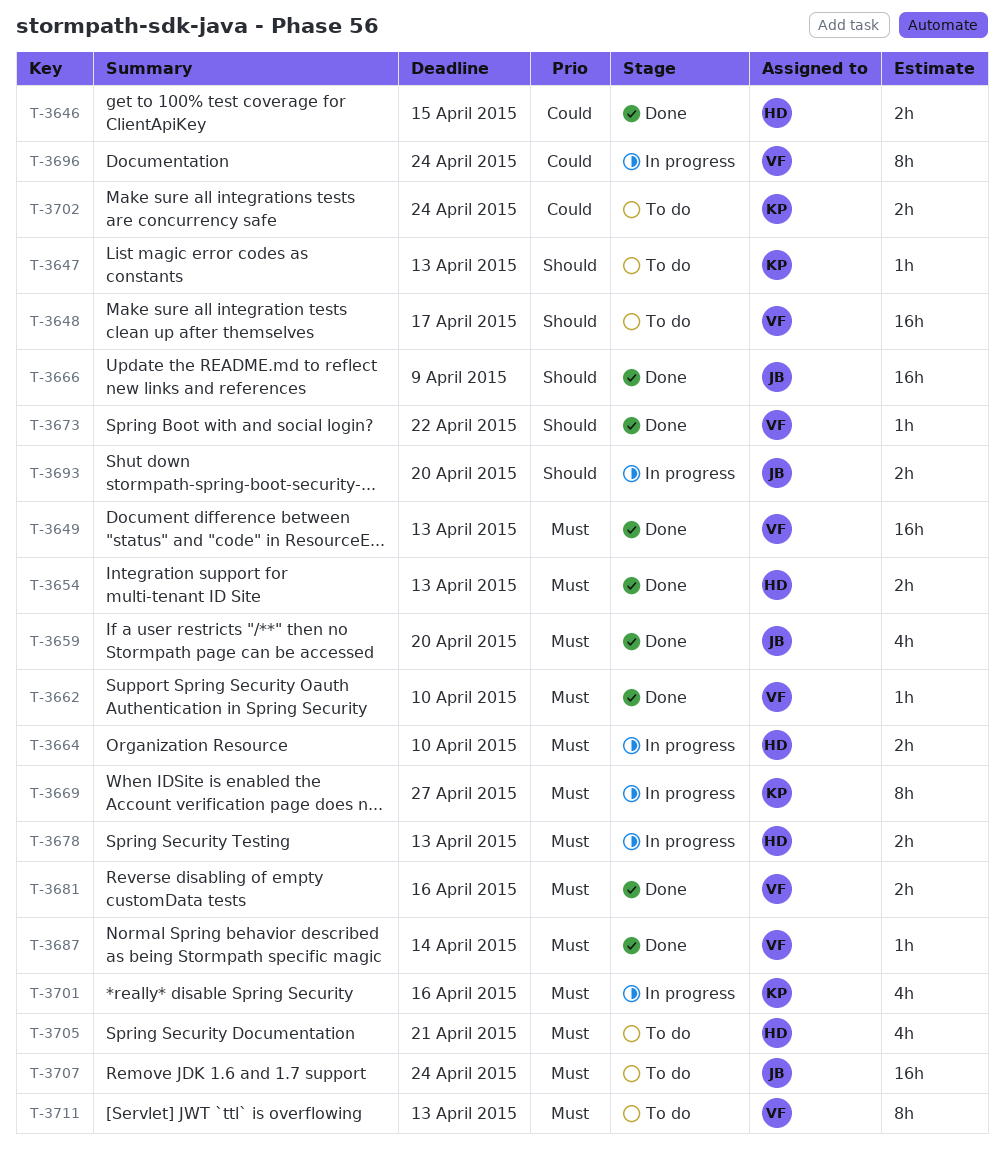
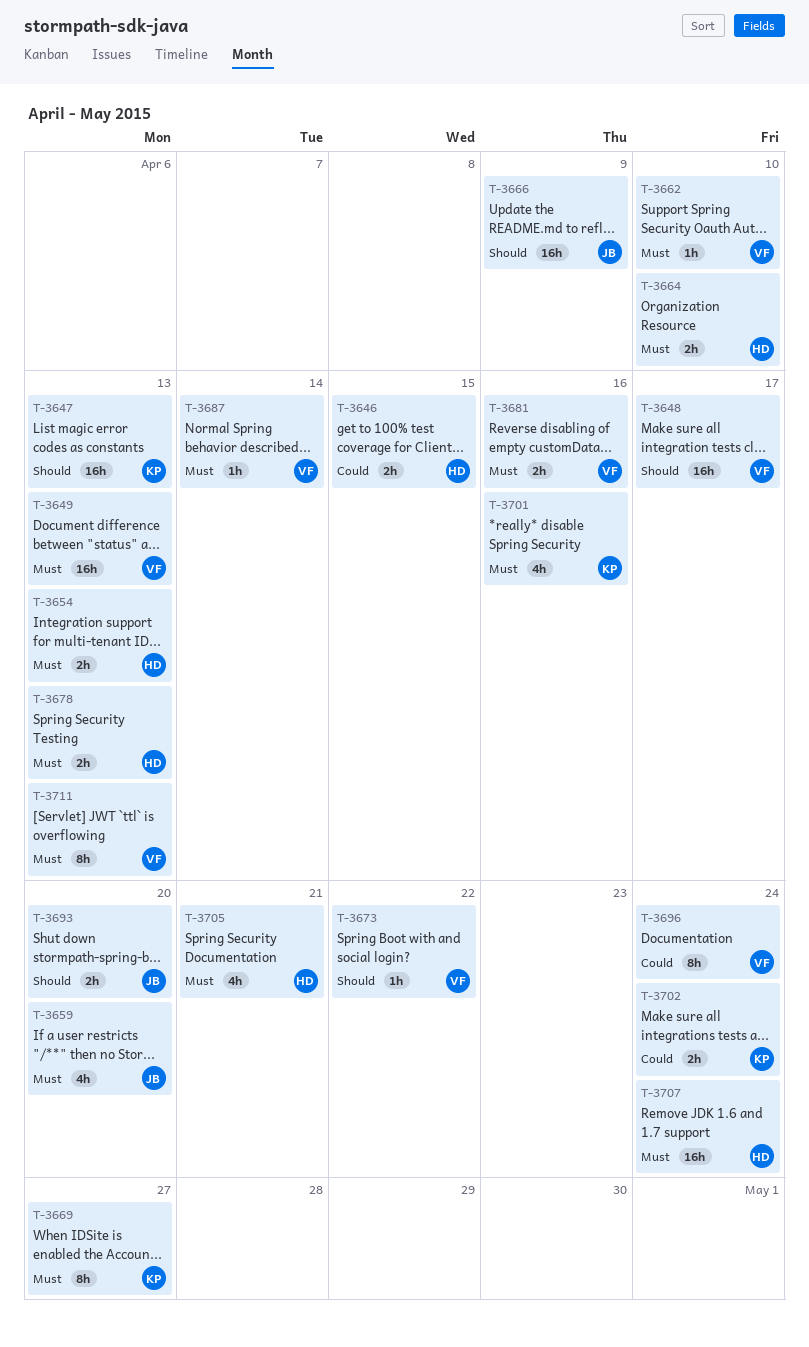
T-3647, estimate: 1h -> 16h
T-3707, owner: JB -> HD

